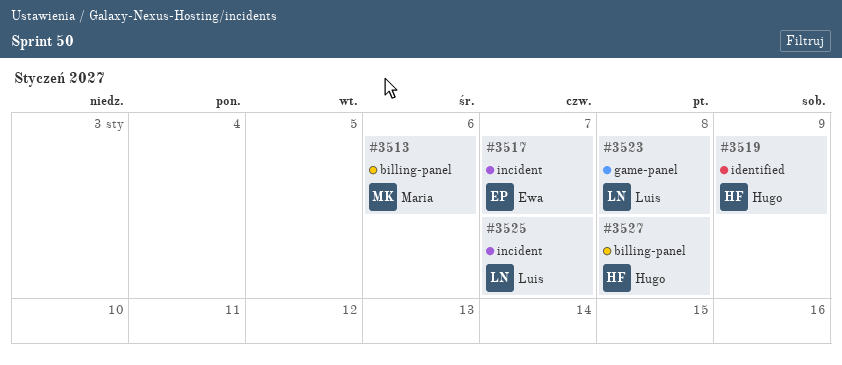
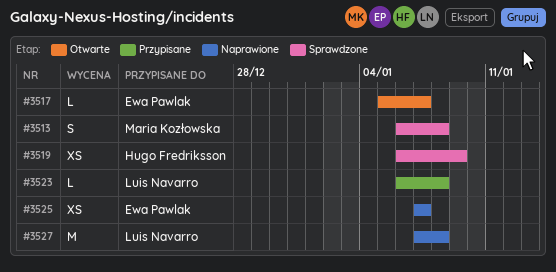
#3513, due: Jan 6 -> Jan 8
#3525, owner: Luis Navarro -> Ewa Pawlak
#3527, owner: Hugo Fredriksson -> Luis Navarro

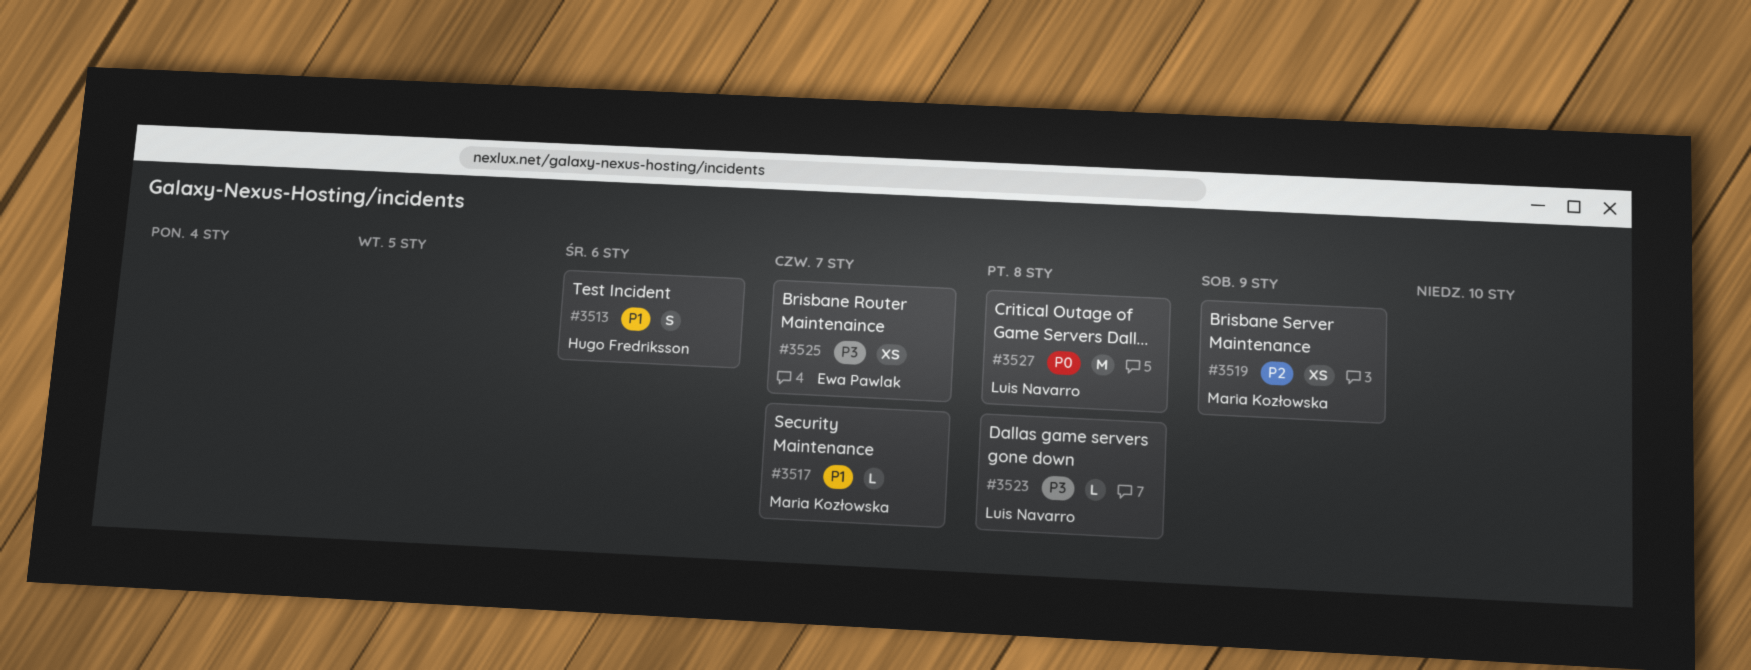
#3513, owner: Maria Kozłowska -> Hugo Fredriksson
#3513, due: Jan 8 -> Jan 6
#3517, owner: Ewa Pawlak -> Maria Kozłowska
#3519, owner: Hugo Fredriksson -> Maria Kozłowska

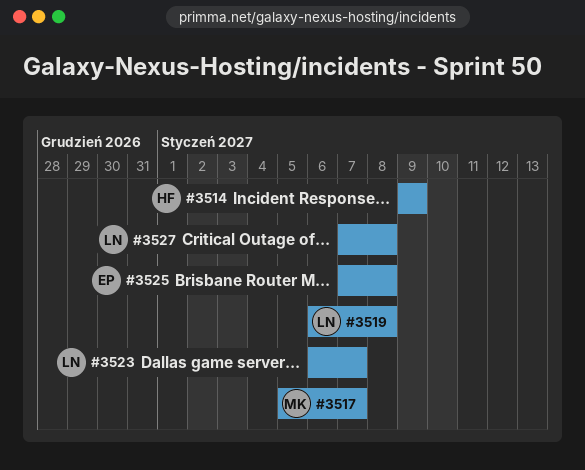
#3513: present -> none
#3514: none -> present
#3519, owner: Maria Kozłowska -> Luis Navarro
#3519, due: Jan 9 -> Jan 8
#3523, due: Jan 8 -> Jan 7
#3525, due: Jan 7 -> Jan 8

